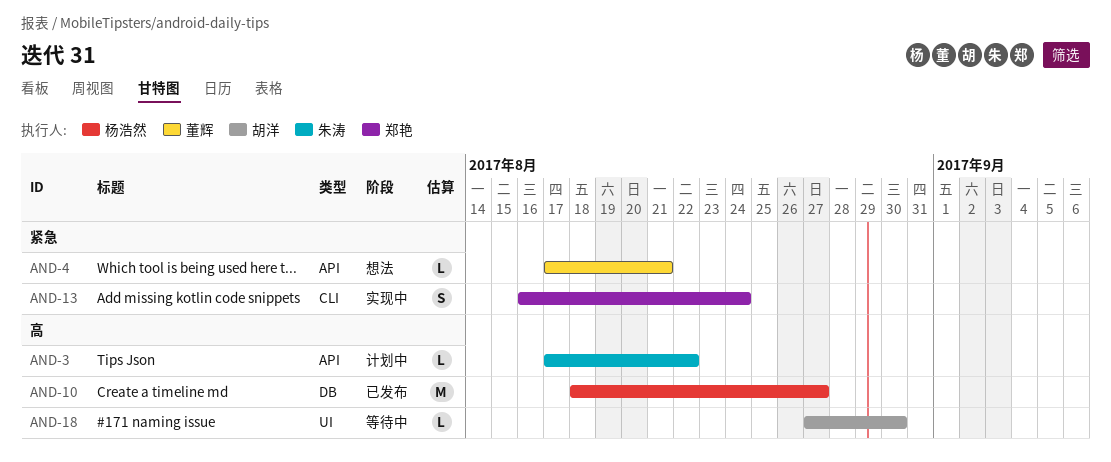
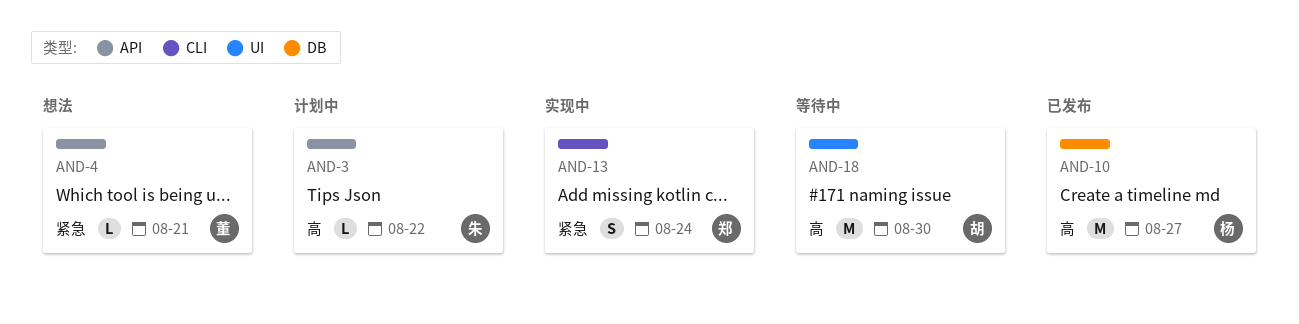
AND-18, estimate: L -> M

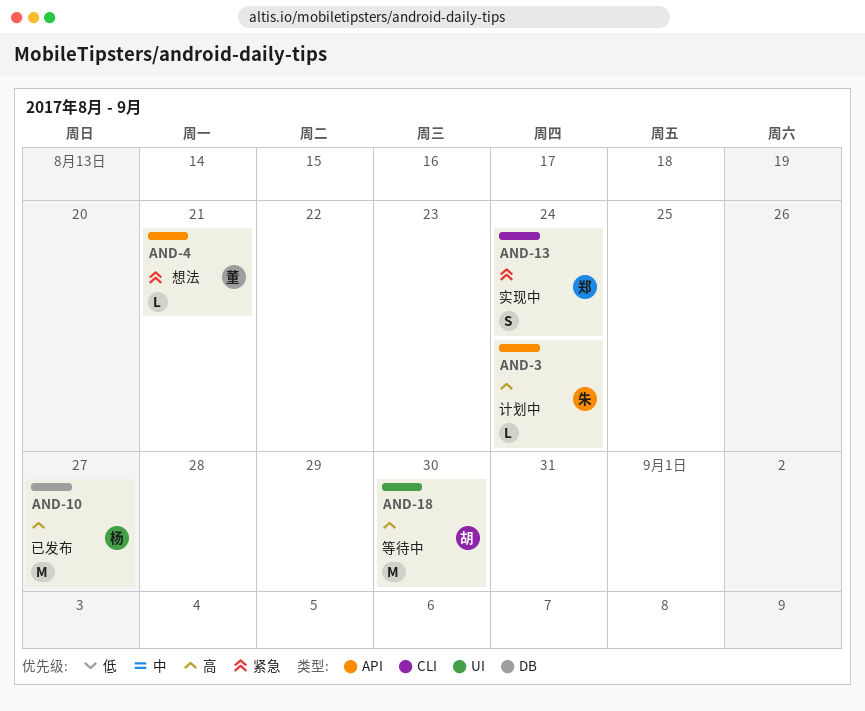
AND-3, due: Aug 22 -> Aug 24

